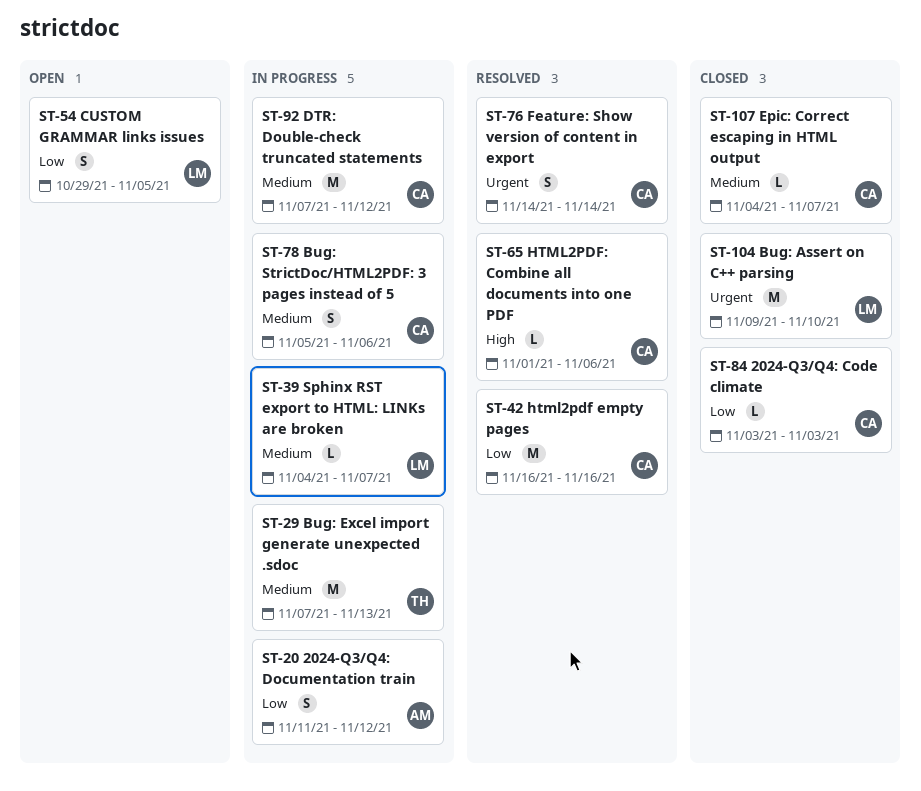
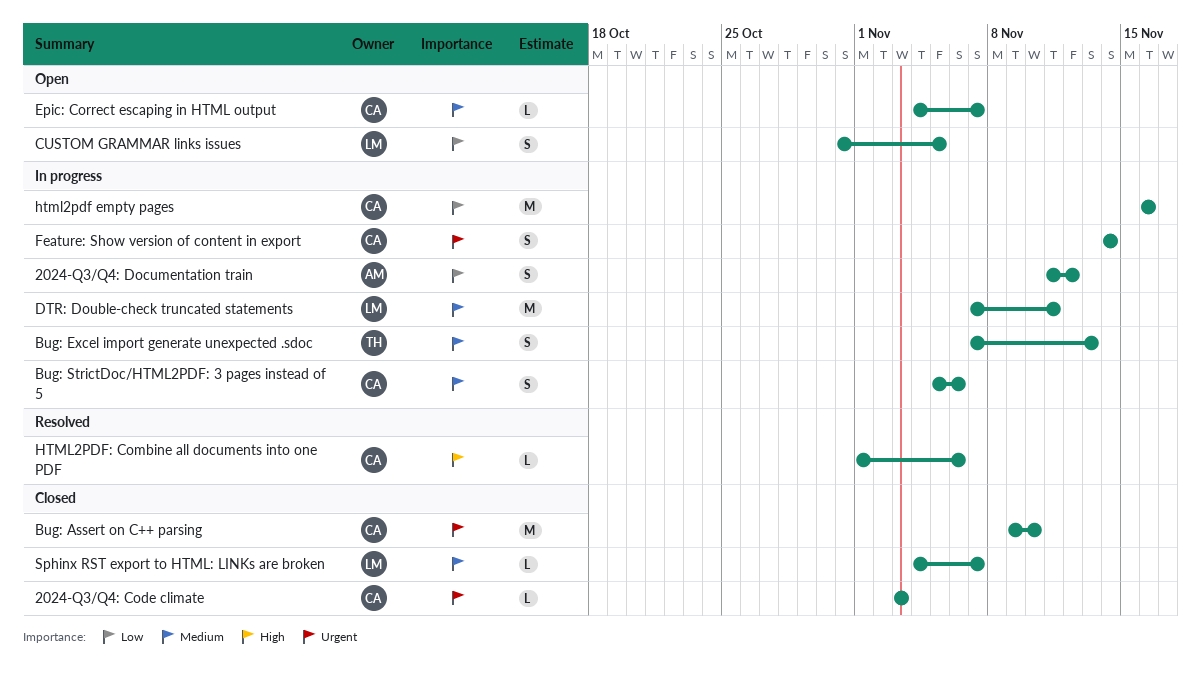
2024-Q3/Q4: Code climate, priority: Low -> Urgent
Bug: Assert on C++ parsing, owner: LM -> CA
Bug: Excel import generate unexpected .sdoc, estimate: M -> S
CUSTOM GRAMMAR links issues, start: Oct 29 -> Oct 31
DTR: Double-check truncated statements, owner: CA -> LM
DTR: Double-check truncated statements, due: Nov 12 -> Nov 11
Epic: Correct escaping in HTML output, status: Closed -> Open
Feature: Show version of content in export, status: Resolved -> In progress
html2pdf empty pages, status: Resolved -> In progress
Sphinx RST export to HTML: LINKs are broken, status: In progress -> Closed

